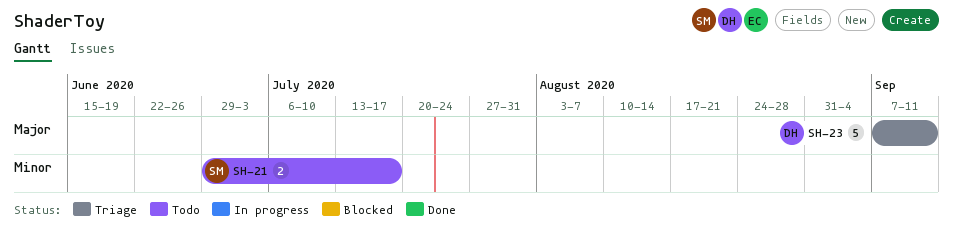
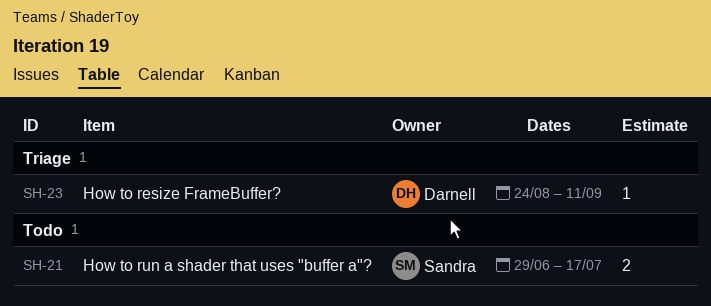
SH-23, estimate: 5 -> 1
SH-23, start: Sep 7 -> Aug 24

